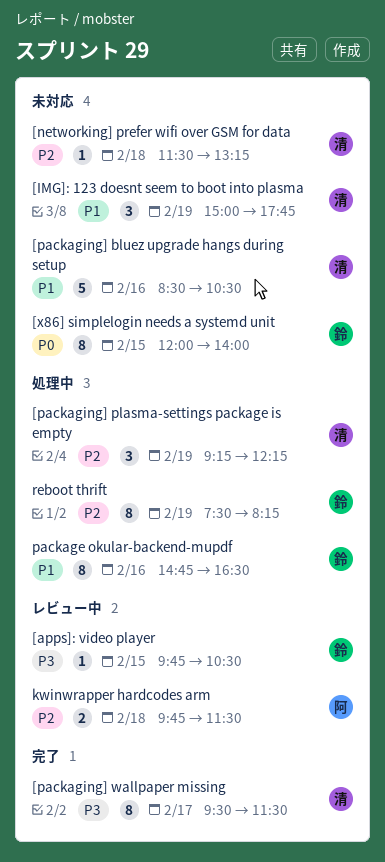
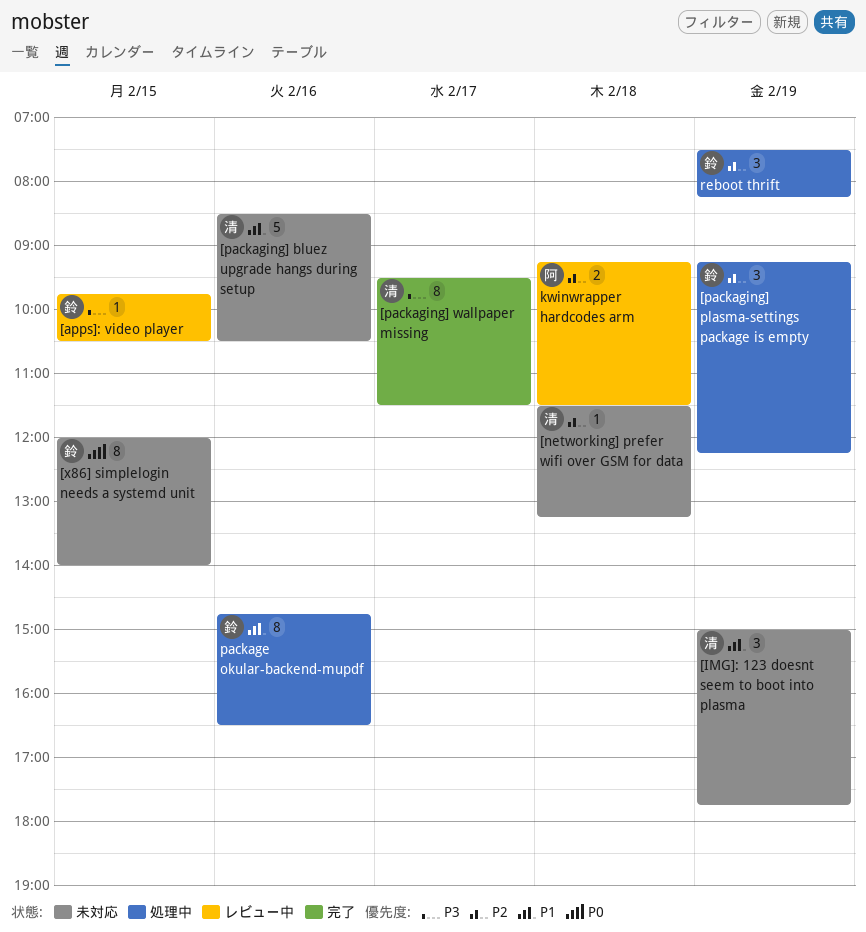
[packaging] plasma-settings package is empty, owner: 清 -> 鈴
kwinwrapper hardcodes arm, begins: 09:45 -> 09:15
reboot thrift, estimate: 8 -> 3

